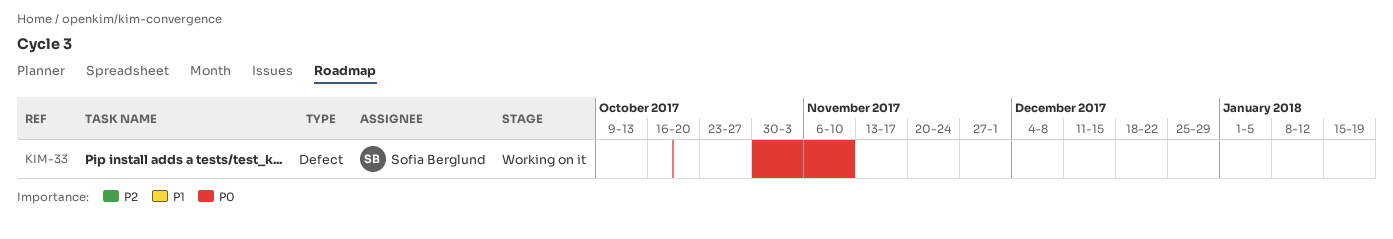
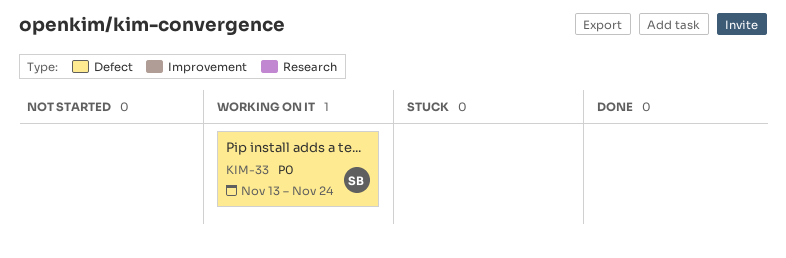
KIM-33, start: Oct 30 -> Nov 13
KIM-33, due: Nov 10 -> Nov 24

